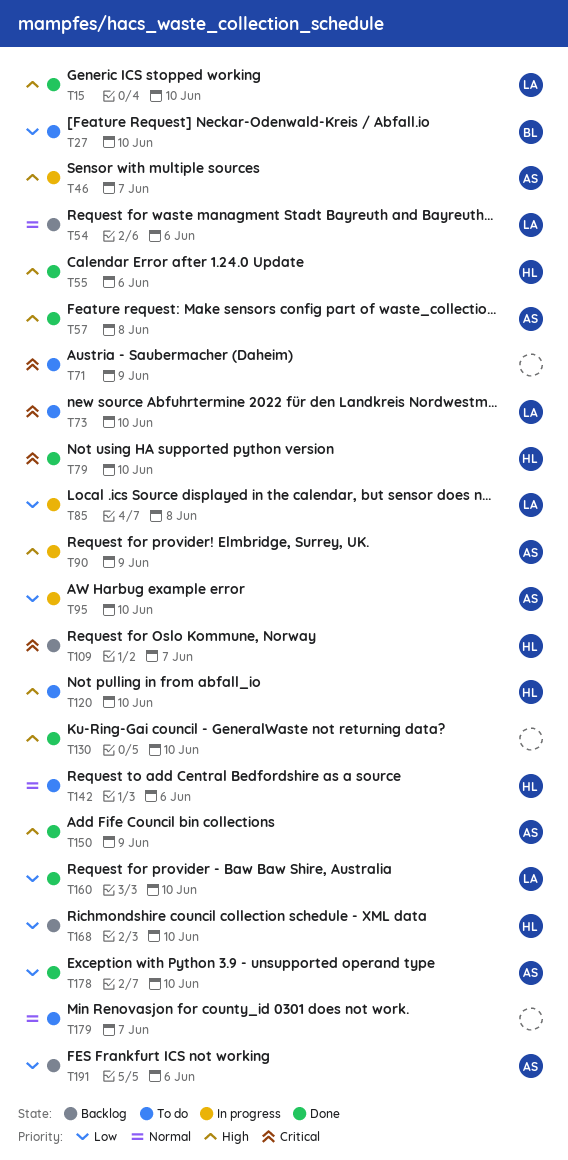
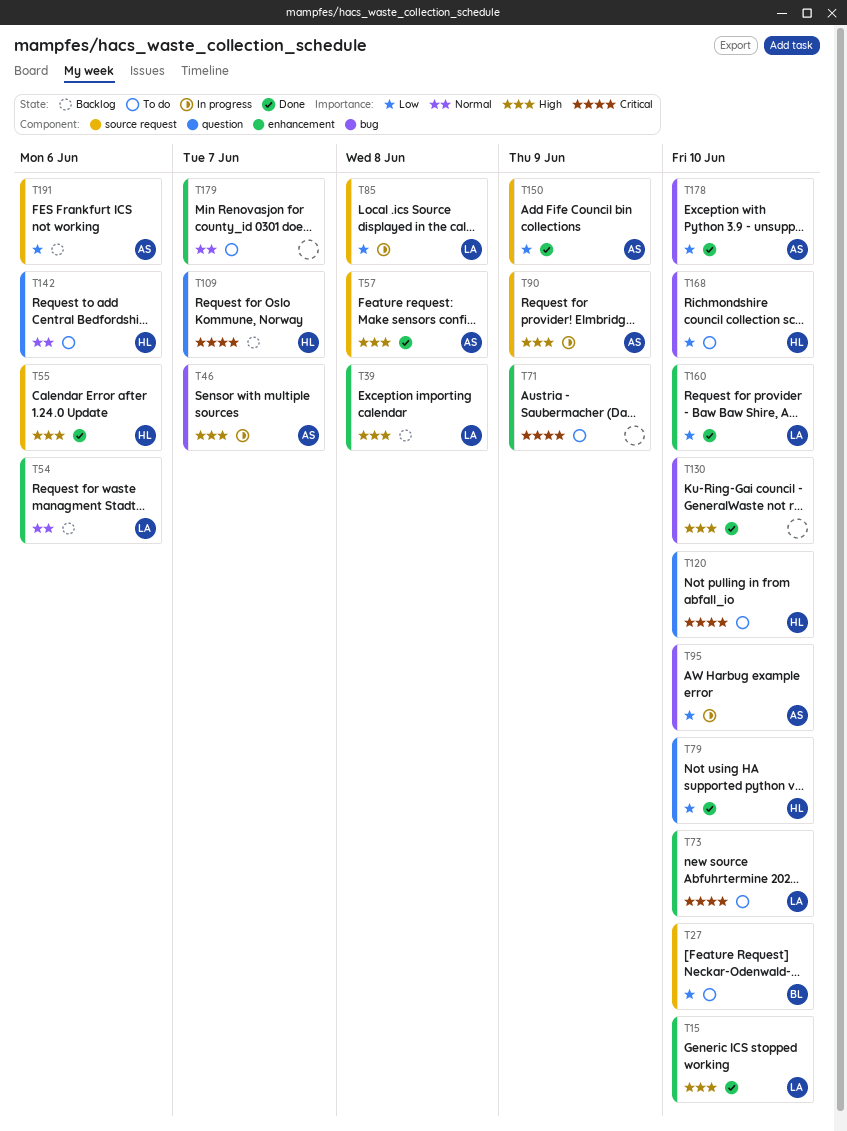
T39: none -> present
T79, priority: Critical -> Low
T120, priority: High -> Critical
T150, priority: High -> Low
T168, status: Backlog -> To do

